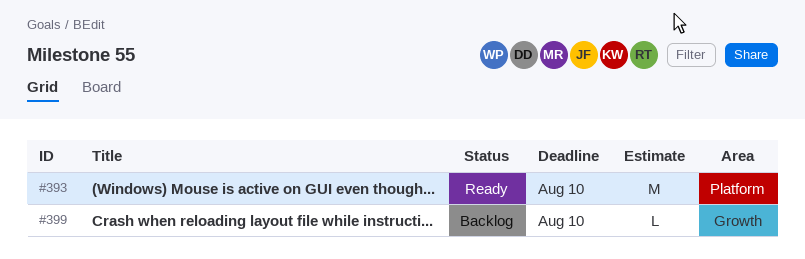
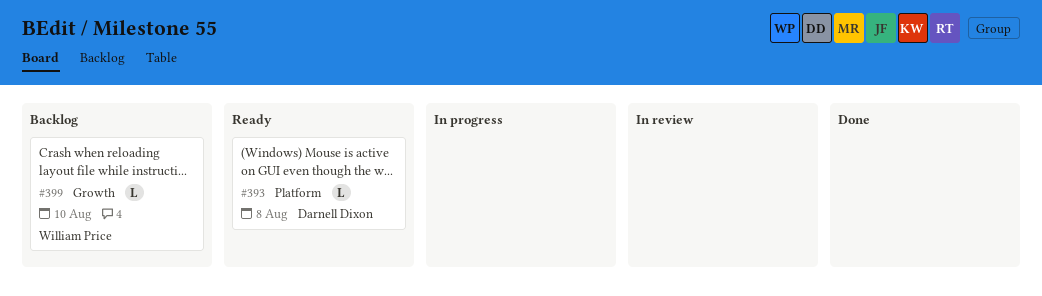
#393, estimate: M -> L
#393, due: Aug 10 -> Aug 8

